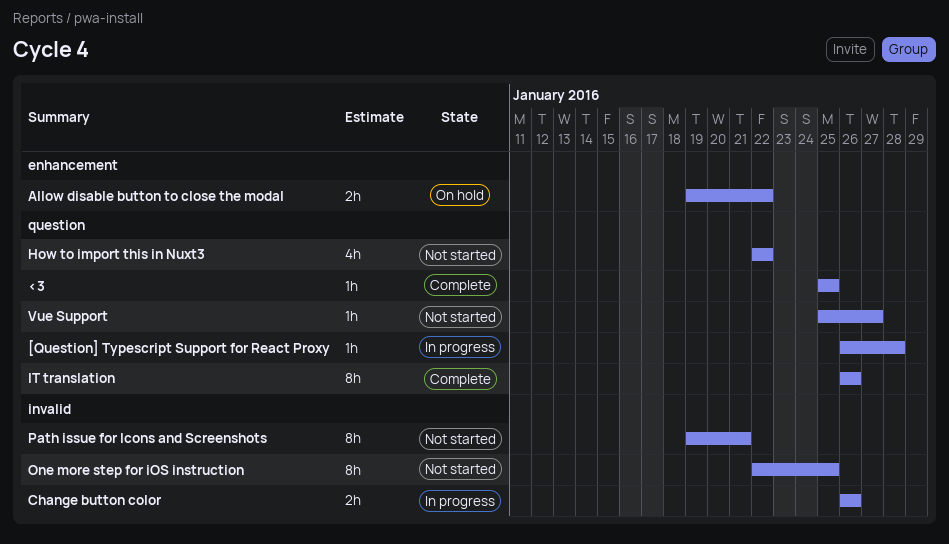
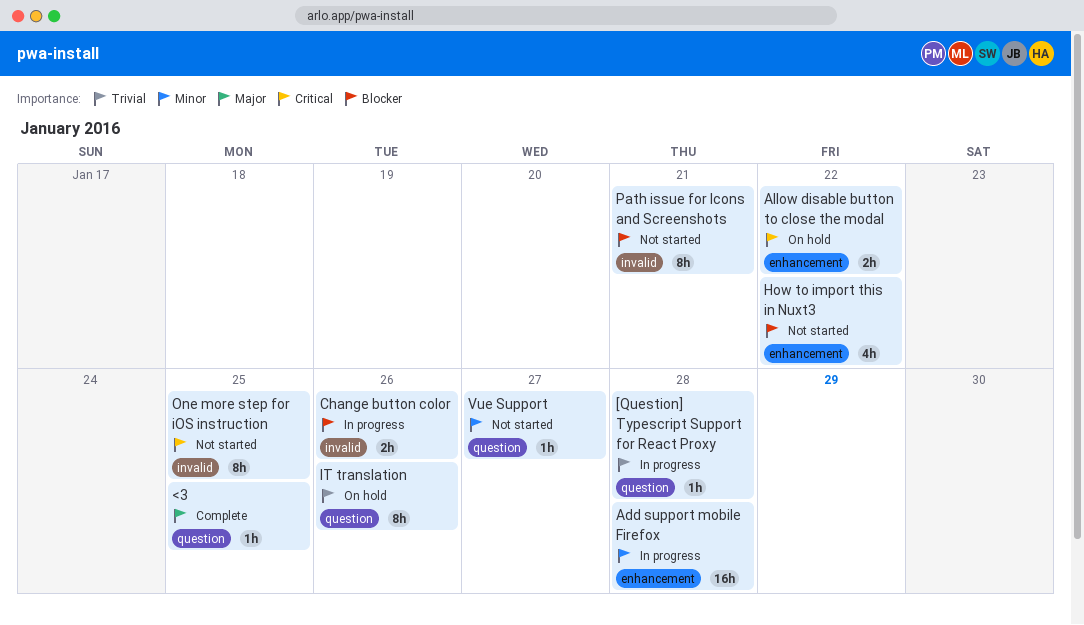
Add support mobile Firefox: none -> present
How to import this in Nuxt3, label: question -> enhancement
IT translation, status: Complete -> On hold

